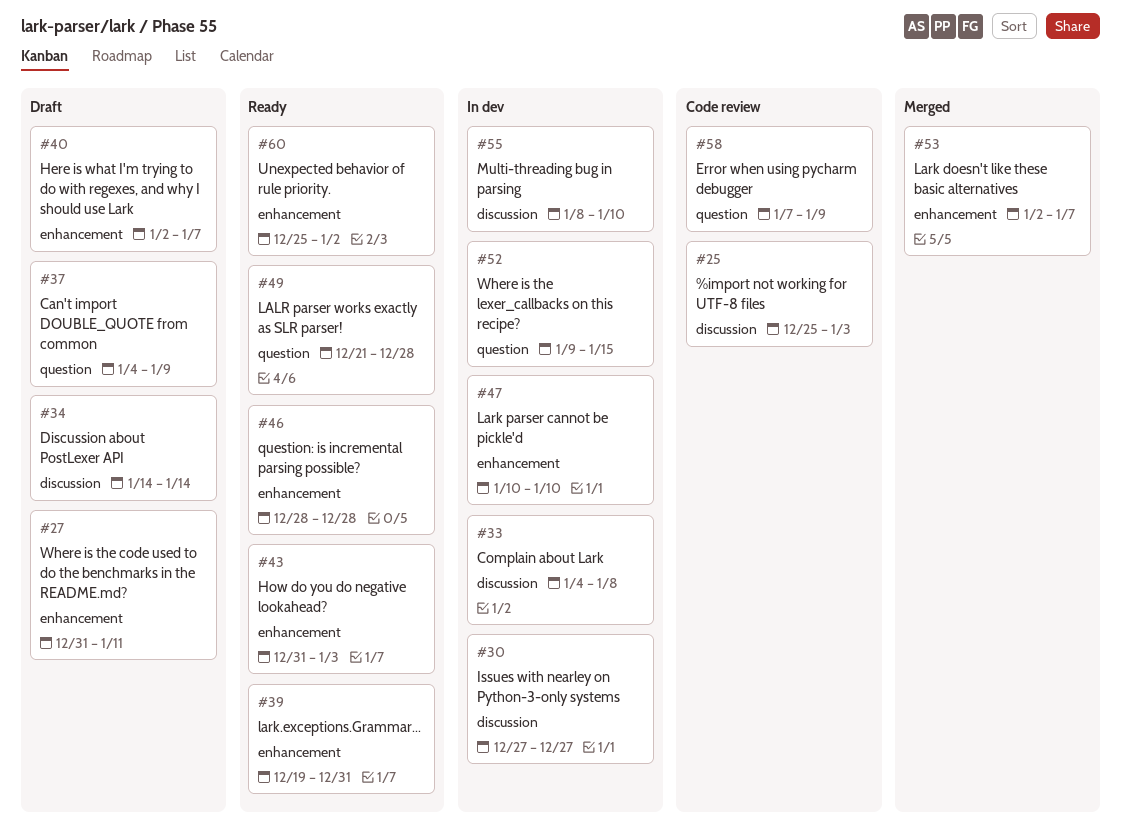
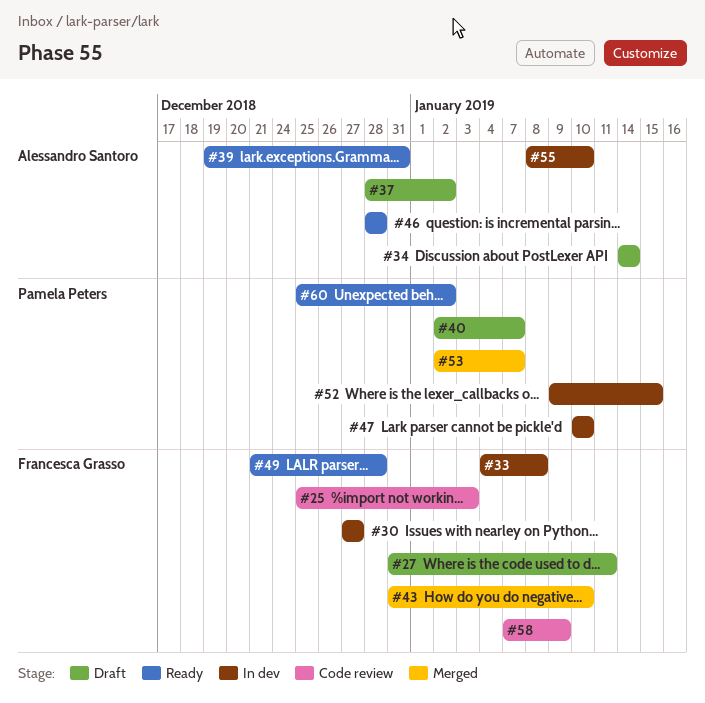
#37, start: Jan 4 -> Dec 28
#37, due: Jan 9 -> Jan 2
#43, status: Ready -> Merged
#43, due: Jan 3 -> Jan 10

